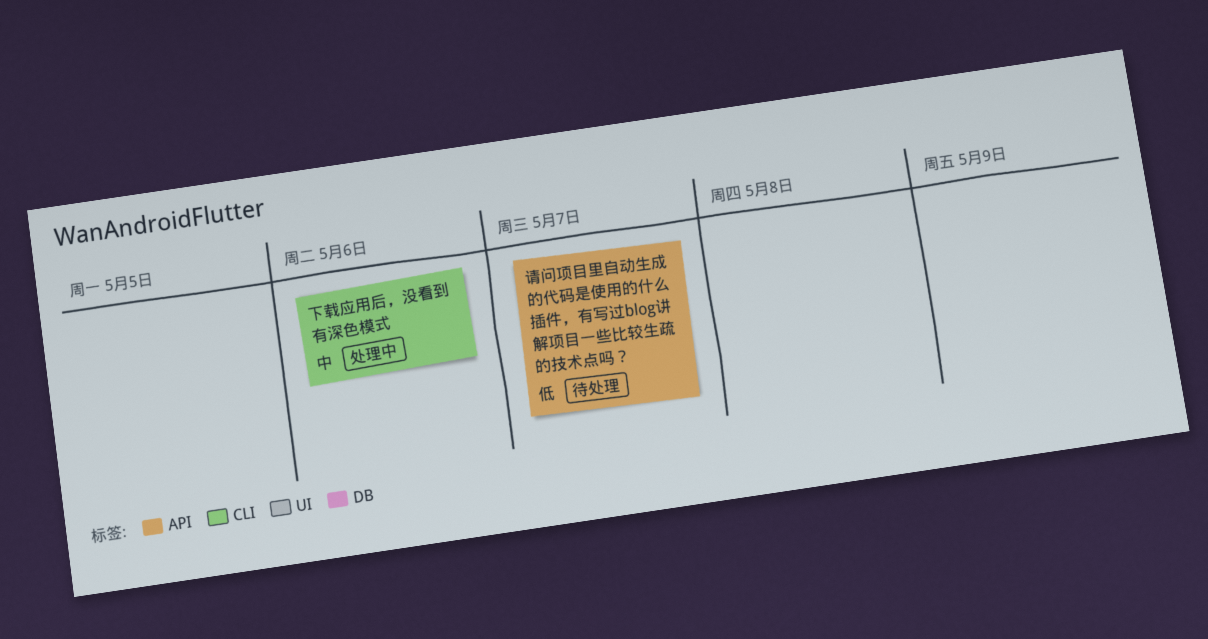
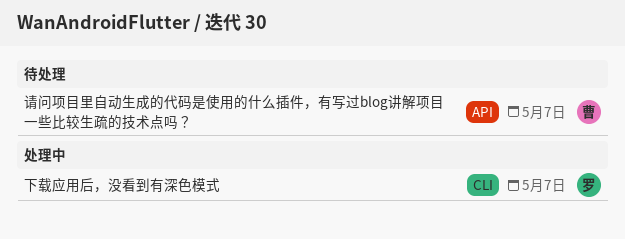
下载应用后，没看到有深色模式, due: May 6 -> May 7

